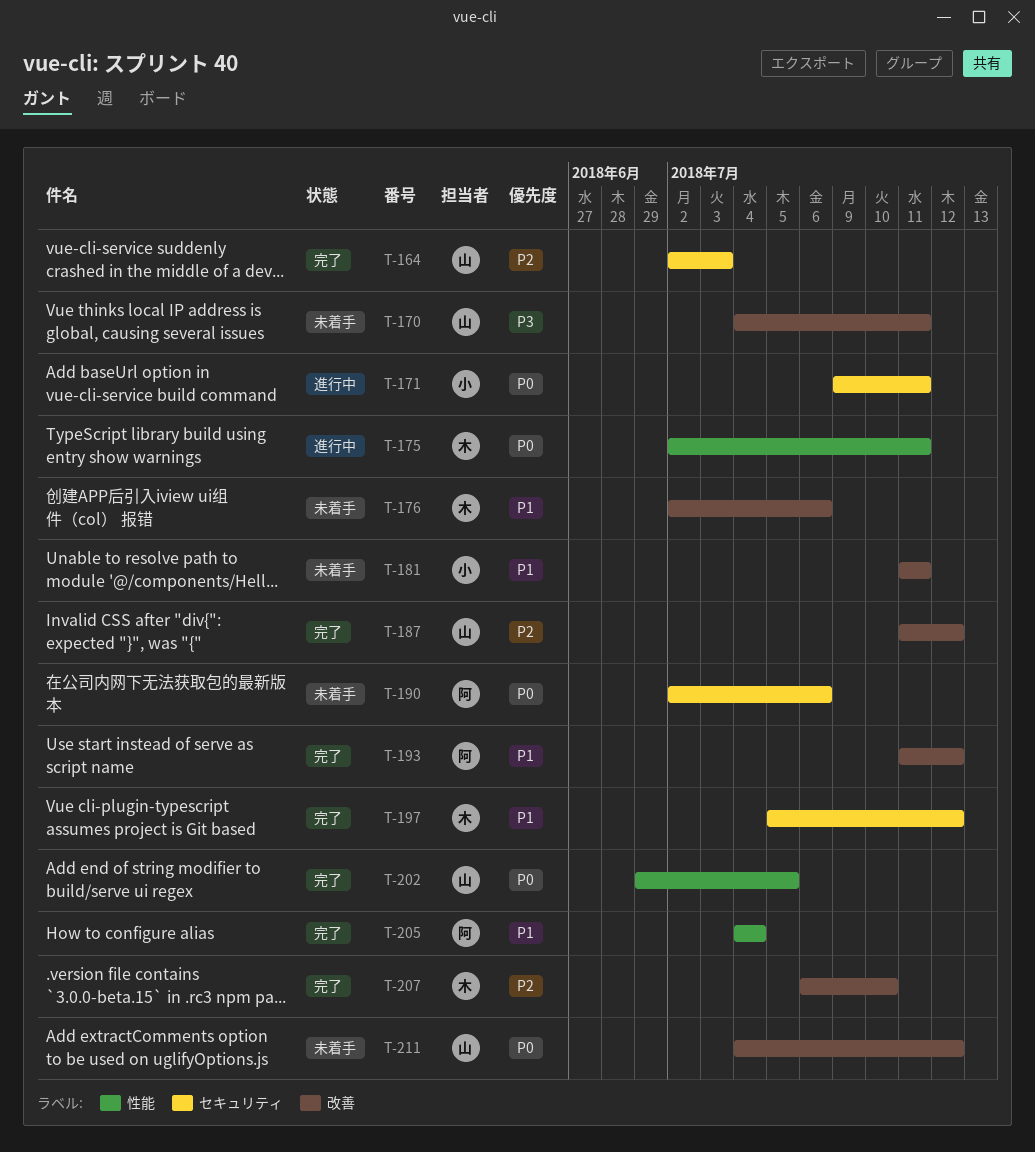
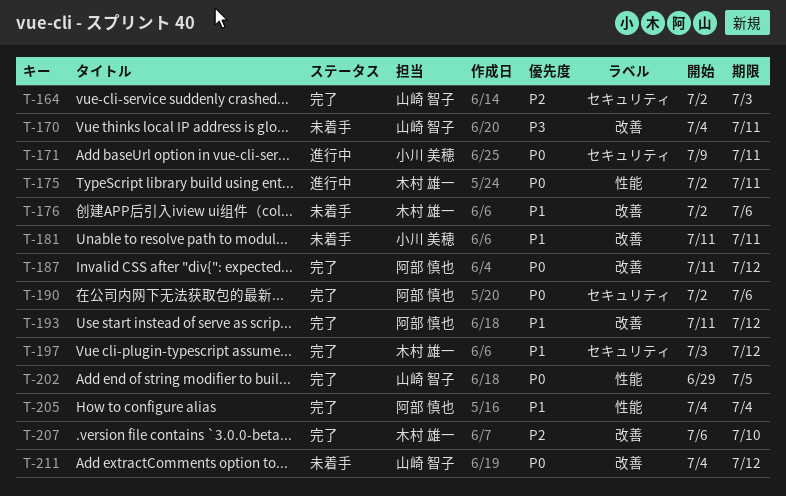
T-187, owner: 山崎 智子 -> 阿部 慎也
T-187, priority: P2 -> P0
T-190, status: 未着手 -> 完了
T-197, start: Jul 5 -> Jul 3

